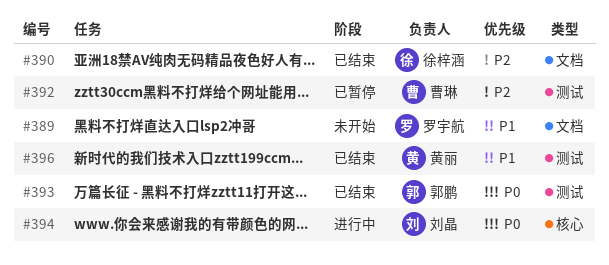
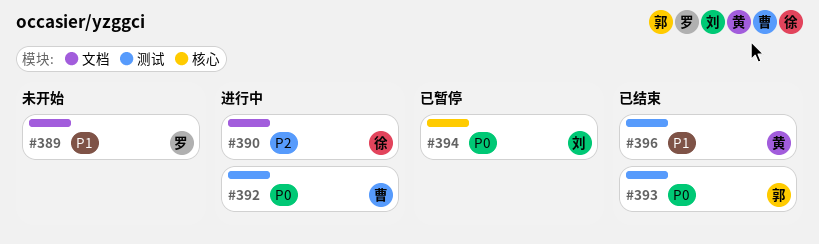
#390, status: 已结束 -> 进行中
#392, status: 已暂停 -> 进行中
#392, priority: P2 -> P0
#394, status: 进行中 -> 已暂停

